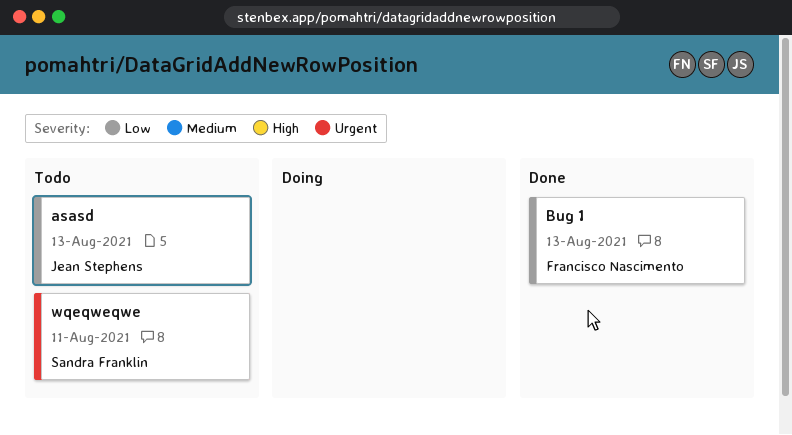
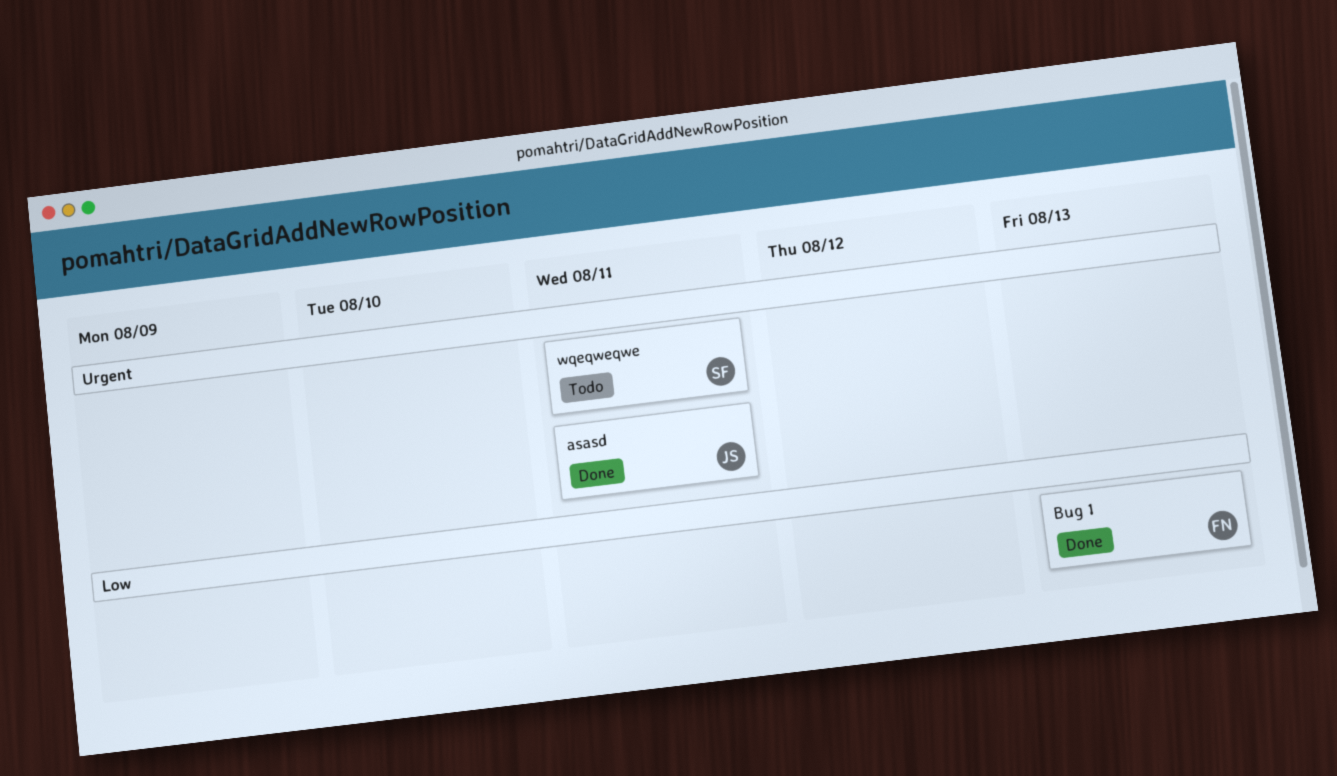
asasd, status: Todo -> Done
asasd, priority: Low -> Urgent
asasd, due: Aug 13 -> Aug 11

